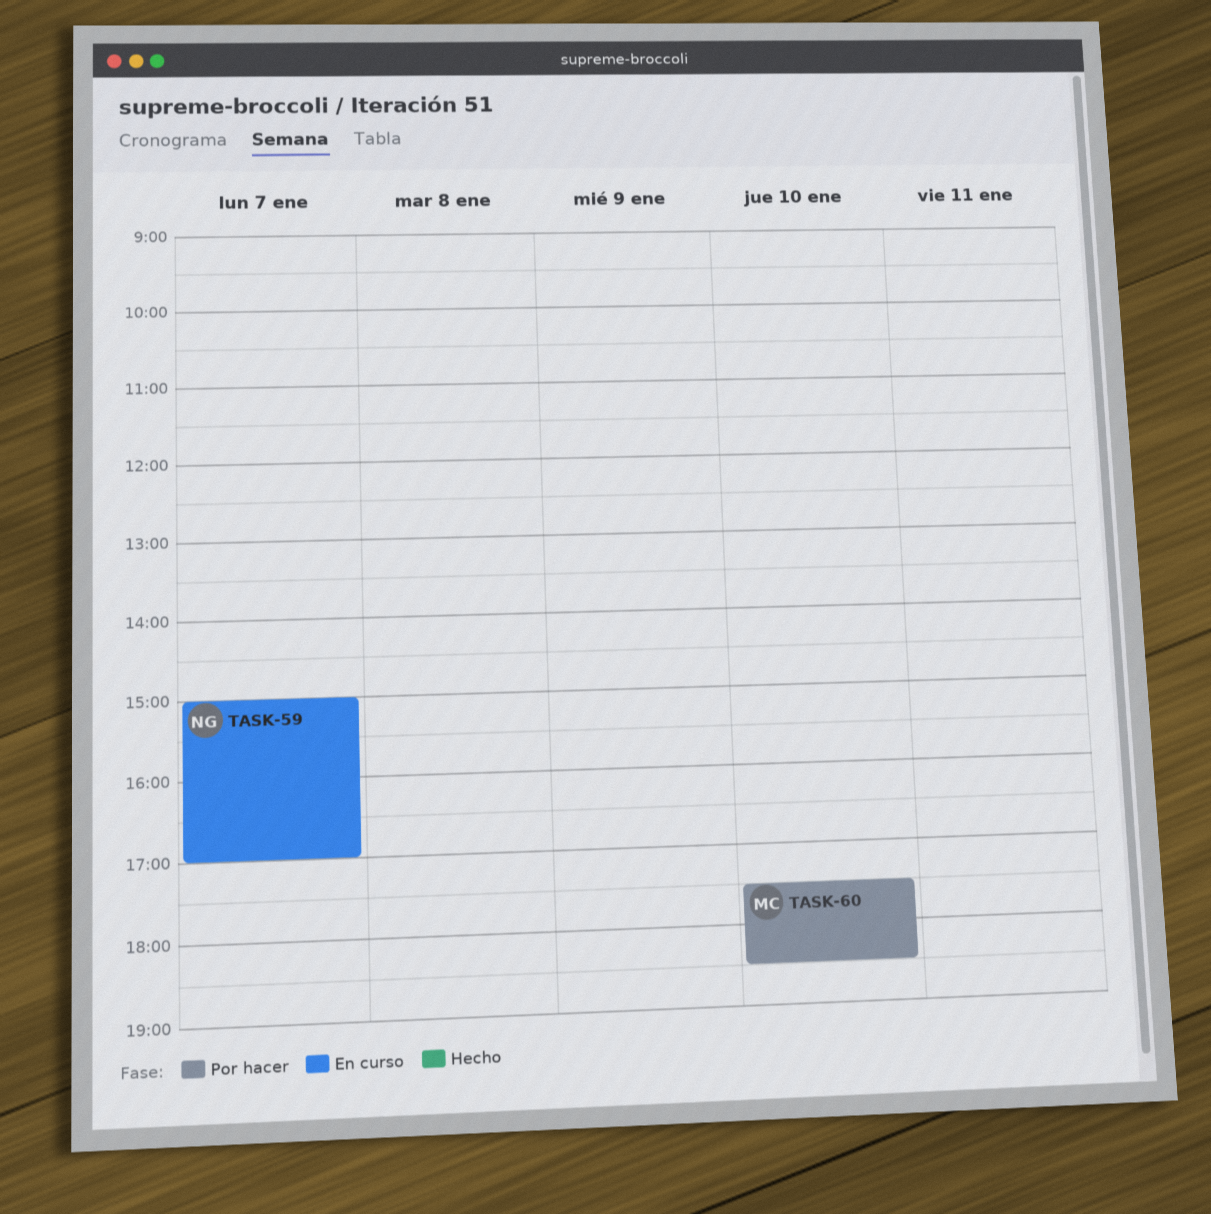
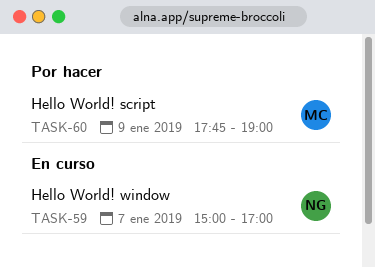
TASK-60, day: Jan 10 -> Jan 9
TASK-60, begins: 17:30 -> 17:45
TASK-60, ends: 18:30 -> 19:00

